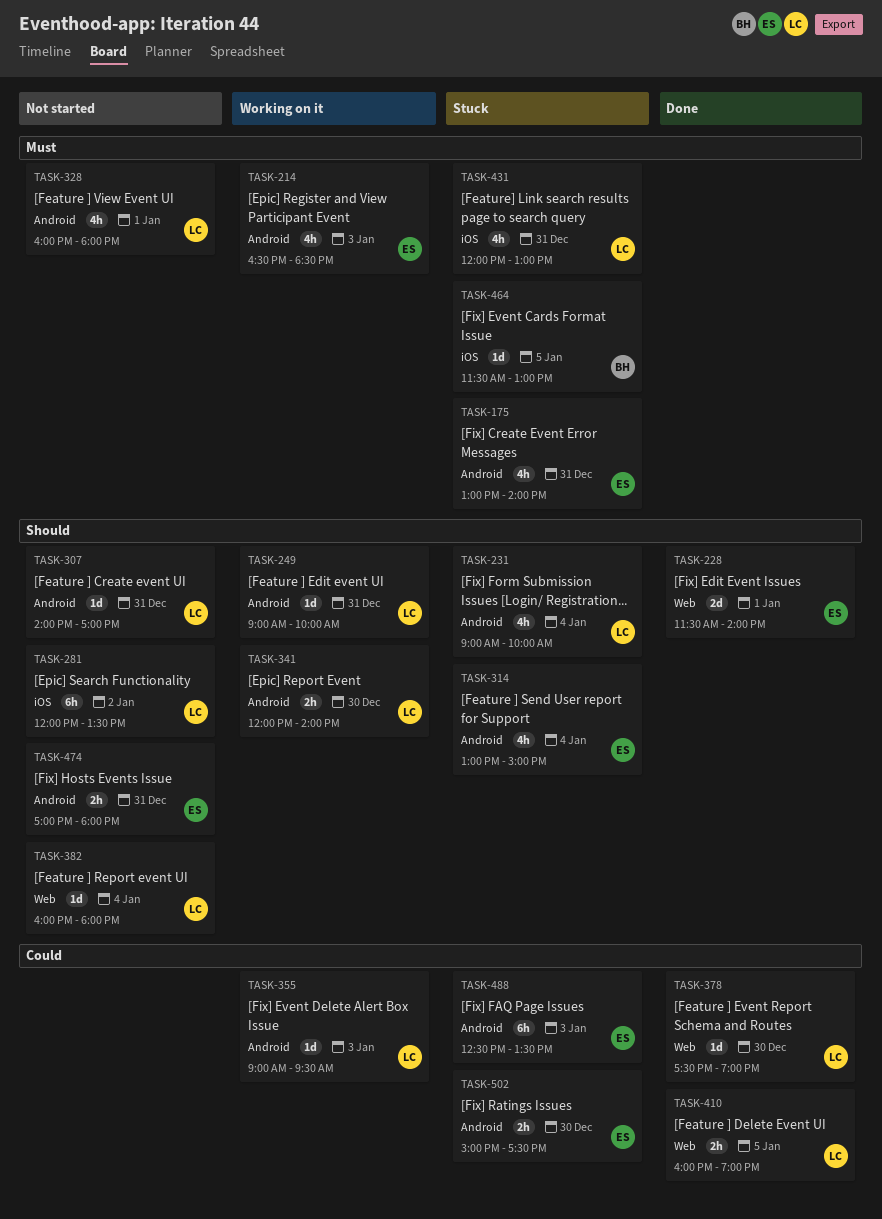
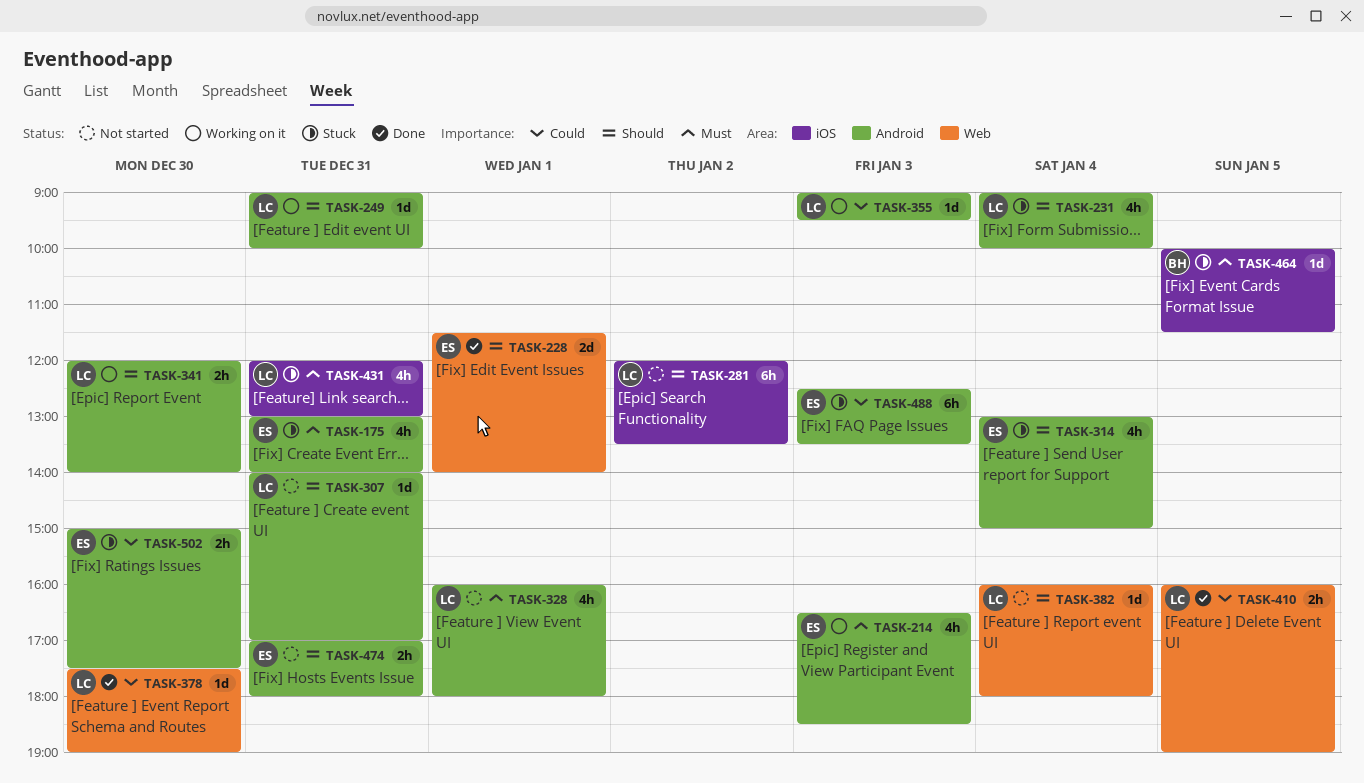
TASK-464, begins: 11:30 -> 10:00
TASK-464, ends: 13:00 -> 11:30

